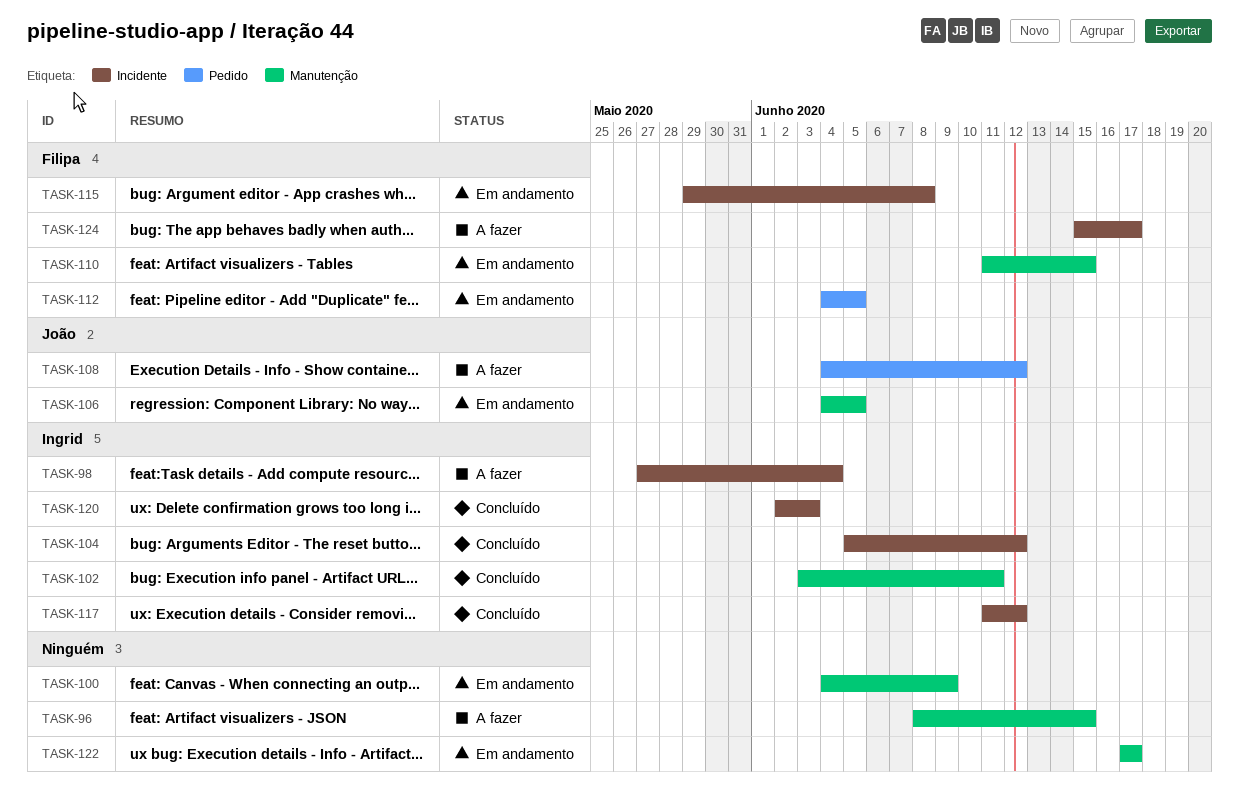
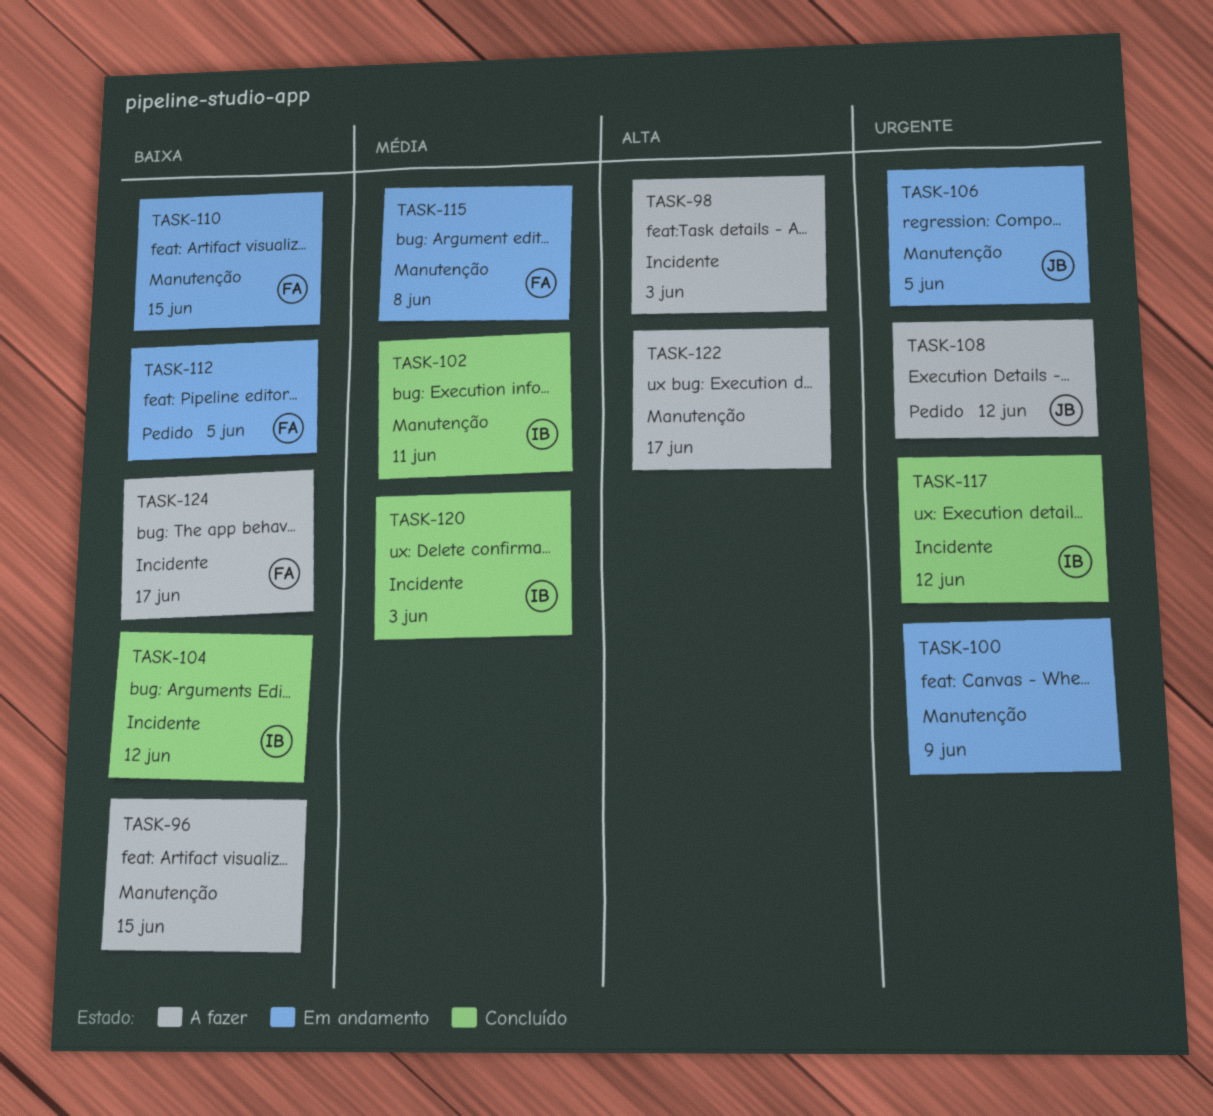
TASK-98, owner: Ingrid -> none
TASK-98, due: Jun 4 -> Jun 3
TASK-115, label: Incidente -> Manutenção
TASK-122, status: Em andamento -> A fazer

